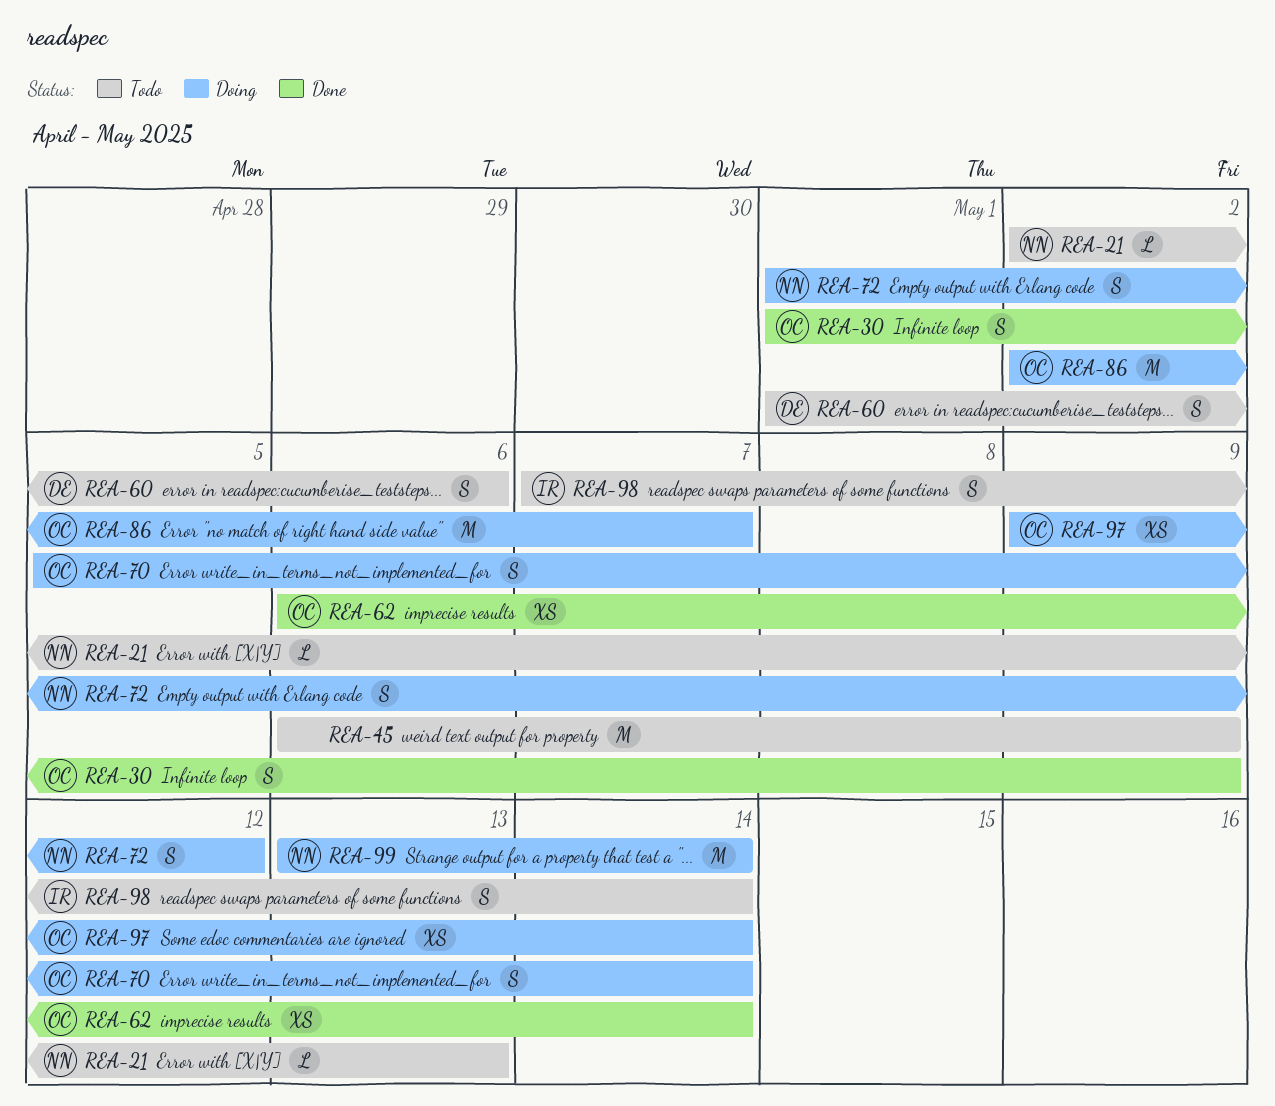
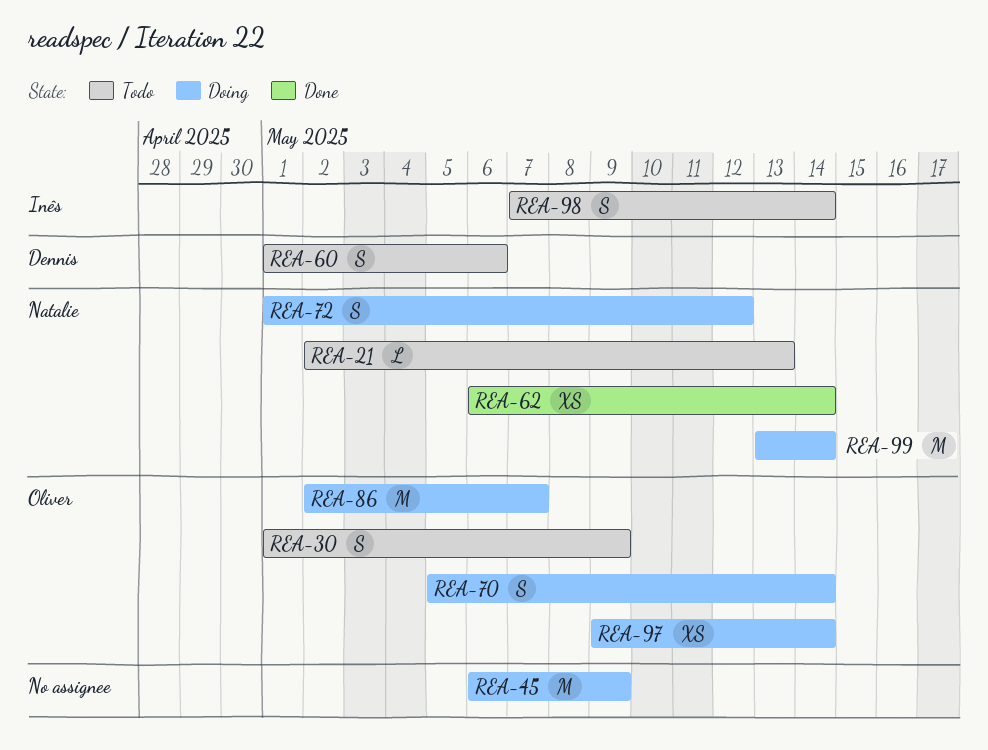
REA-30, status: Done -> Todo
REA-45, status: Todo -> Doing
REA-62, owner: Oliver -> Natalie

